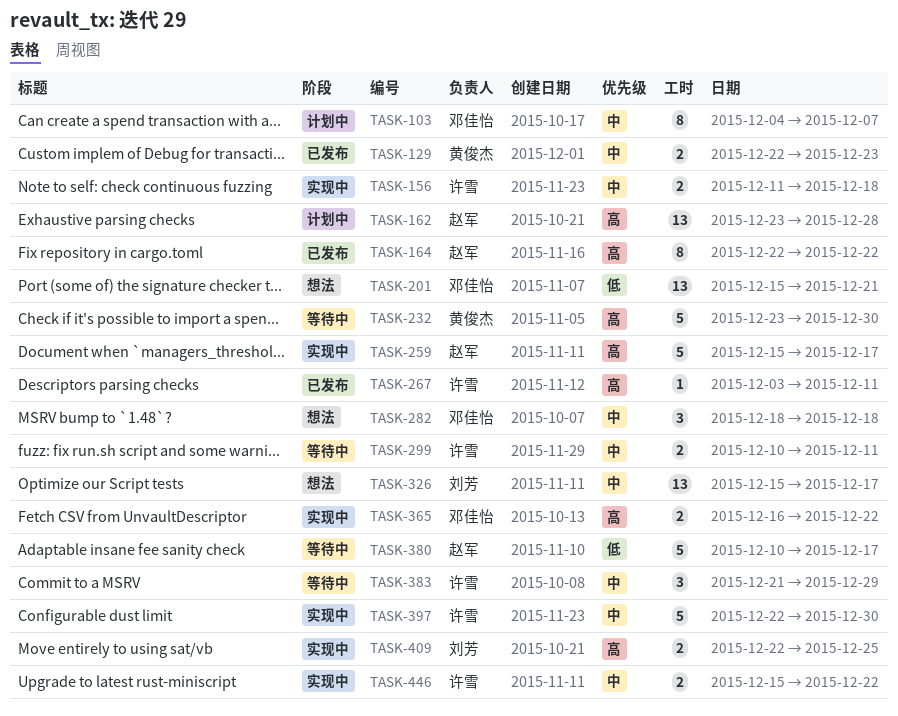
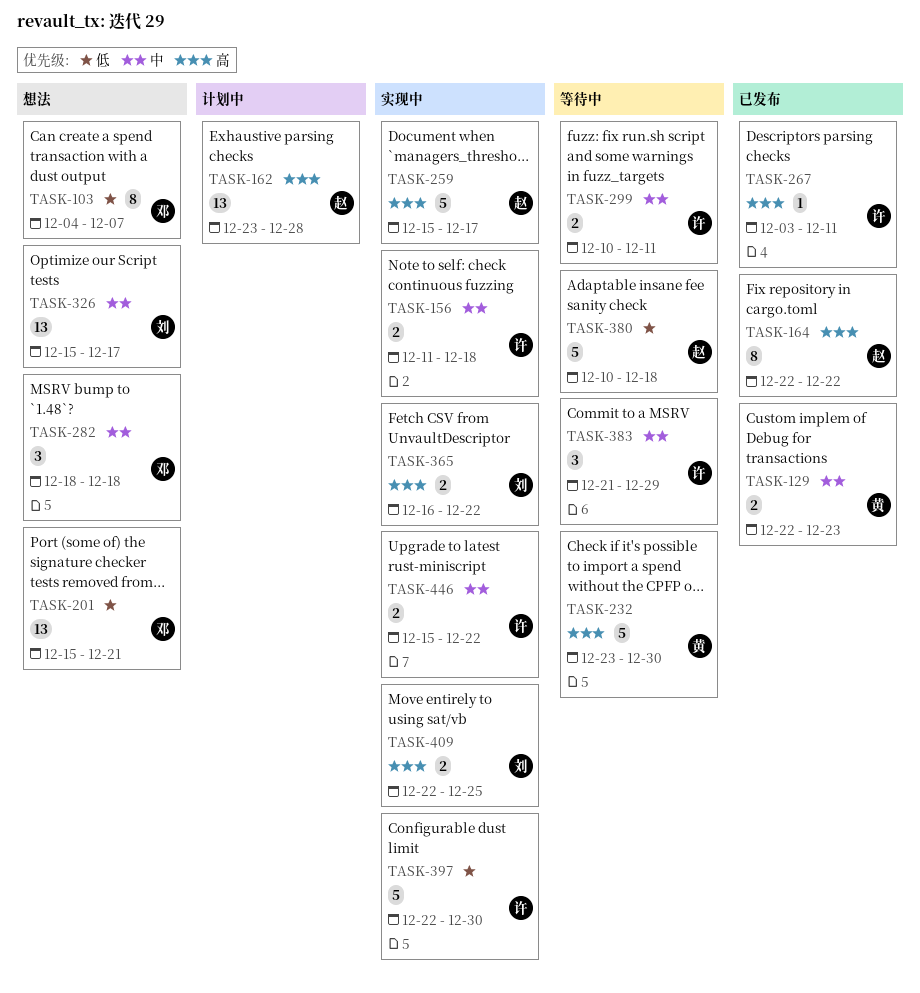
TASK-103, status: 计划中 -> 想法
TASK-103, priority: 中 -> 低
TASK-365, owner: 邓佳怡 -> 刘芳
TASK-380, due: Dec 17 -> Dec 18
TASK-397, priority: 中 -> 低

